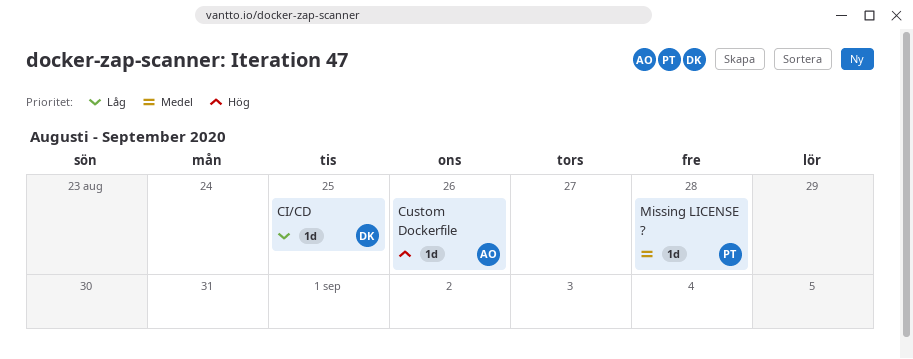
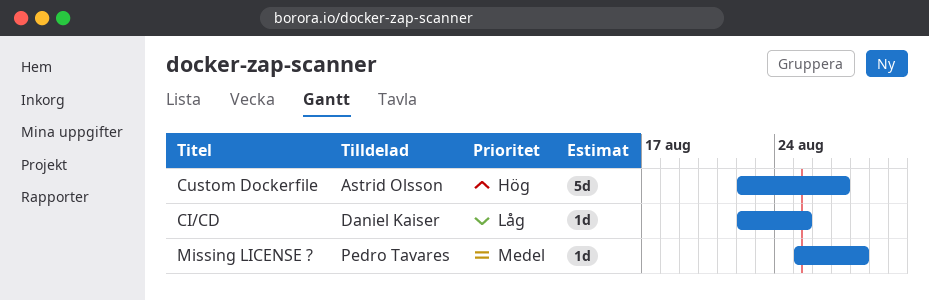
Custom Dockerfile, estimate: 1d -> 5d
Custom Dockerfile, due: Aug 26 -> Aug 27

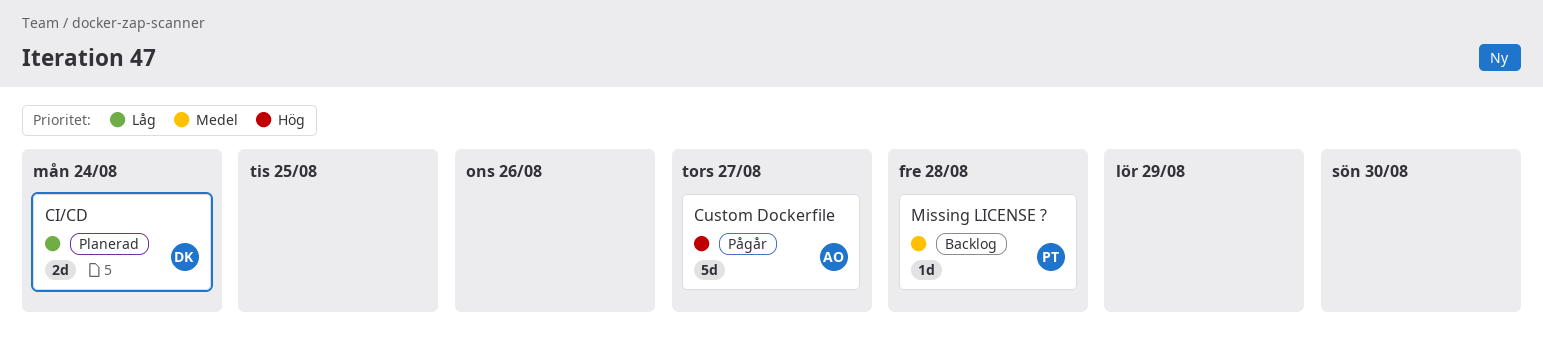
CI/CD, estimate: 1d -> 2d
CI/CD, due: Aug 25 -> Aug 24

